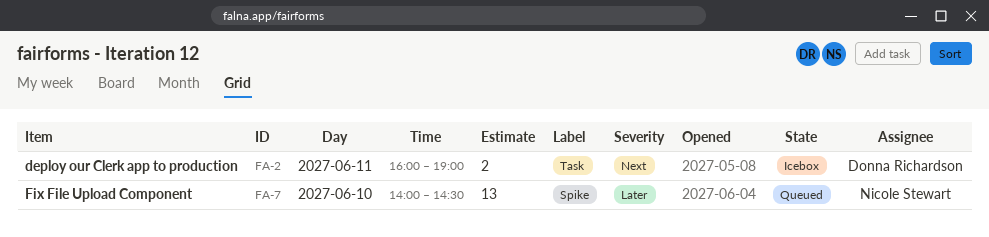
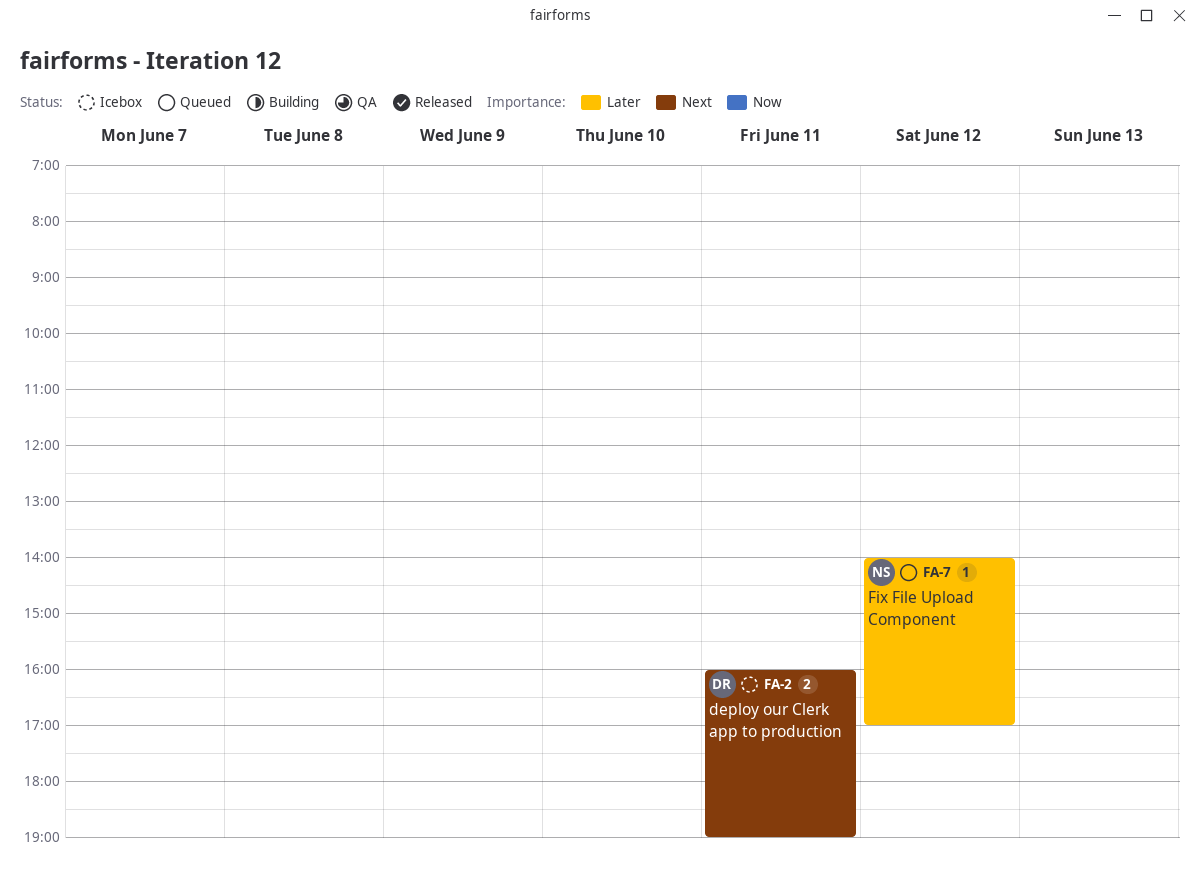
FA-7, estimate: 13 -> 1
FA-7, day: Jun 10 -> Jun 12
FA-7, ends: 14:30 -> 17:00

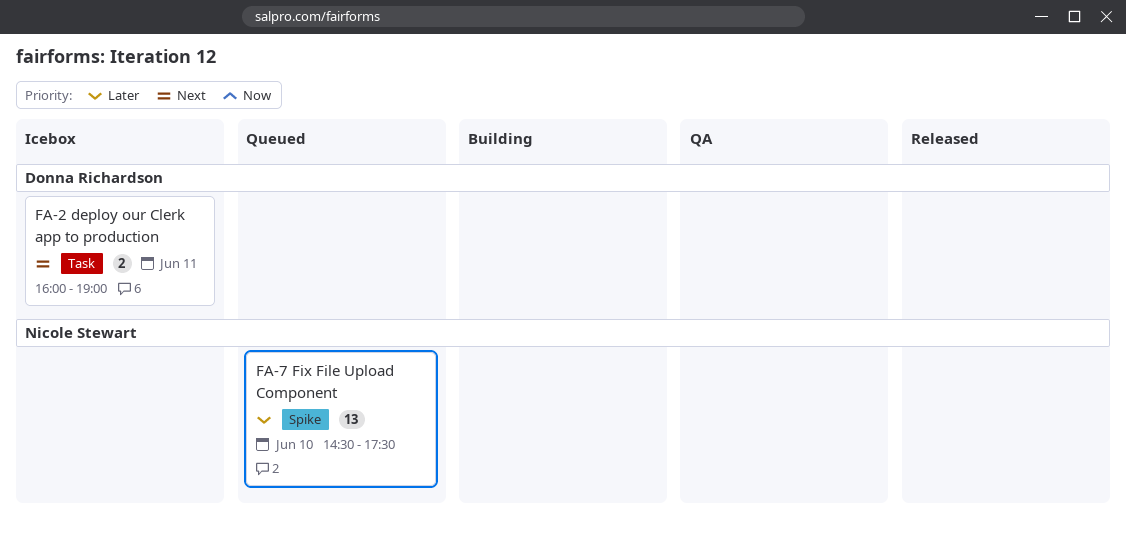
FA-7, estimate: 1 -> 13
FA-7, day: Jun 12 -> Jun 10
FA-7, begins: 14:00 -> 14:30
FA-7, ends: 17:00 -> 17:30

